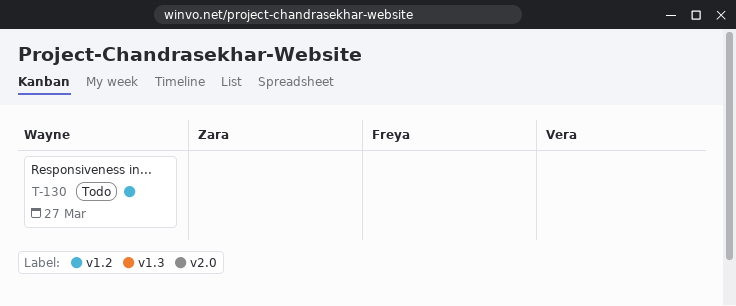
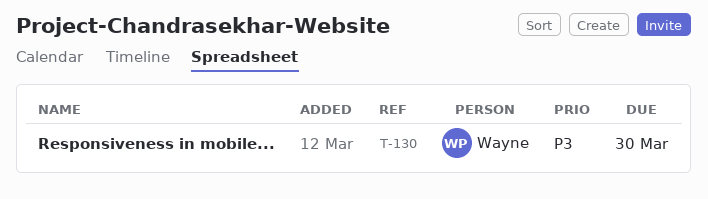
T-130, due: Mar 27 -> Mar 30

